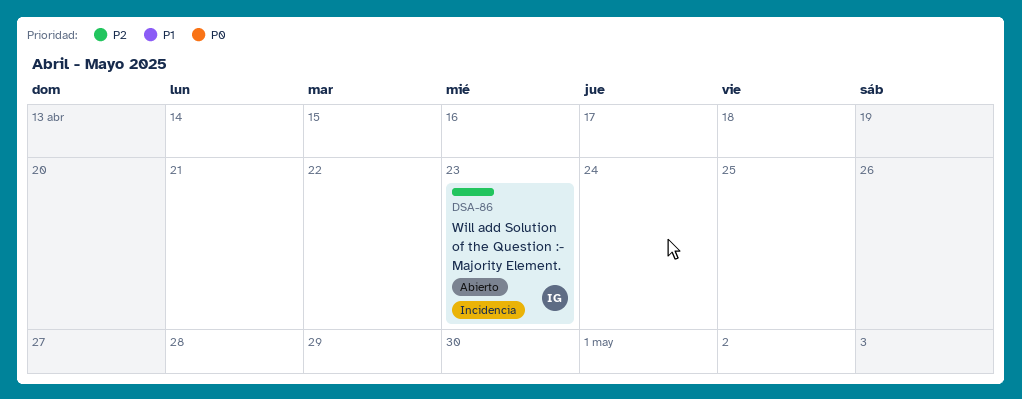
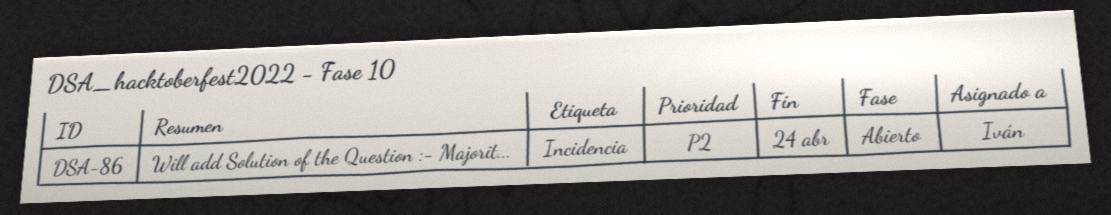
DSA-86, due: Apr 23 -> Apr 24

